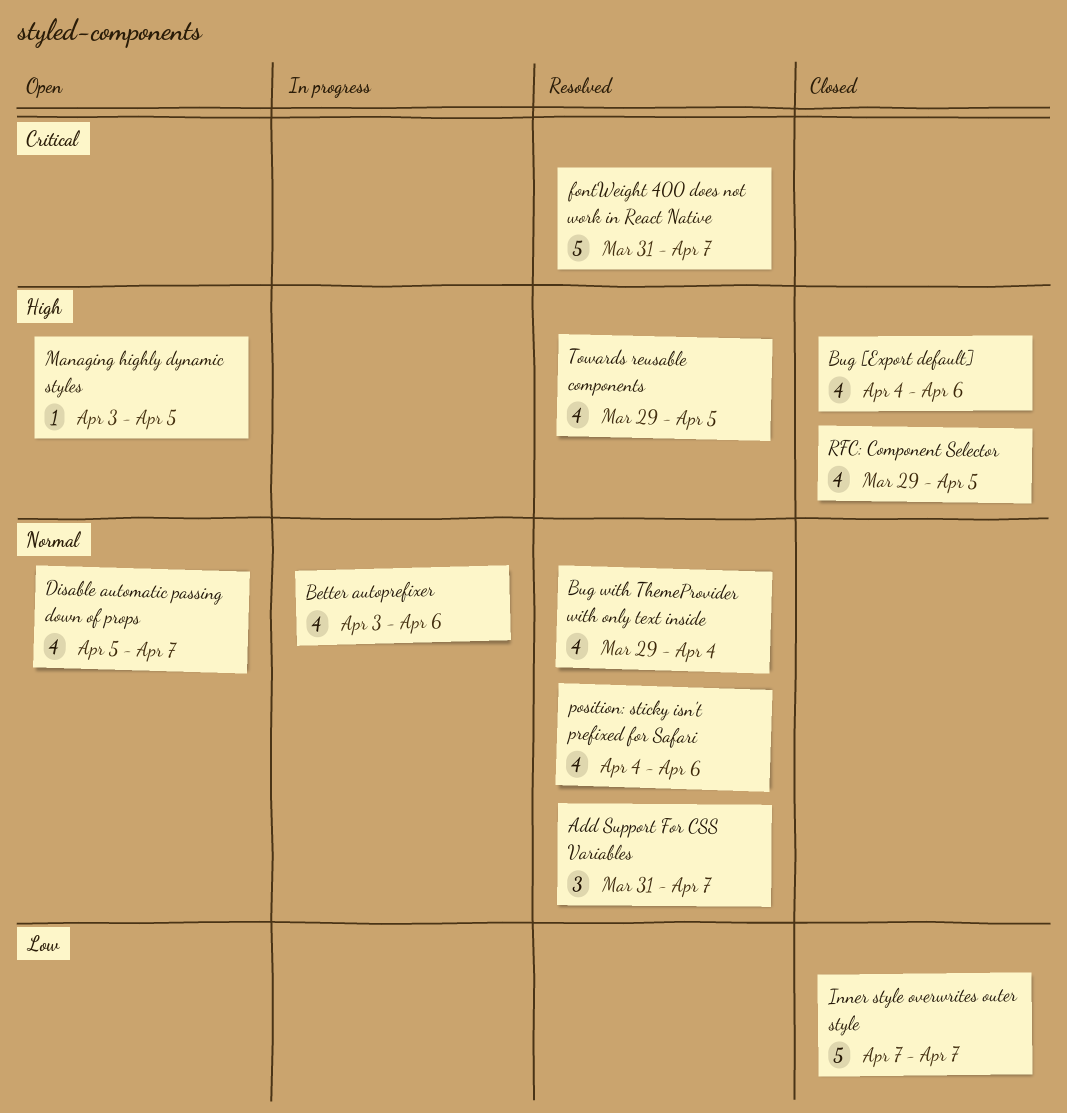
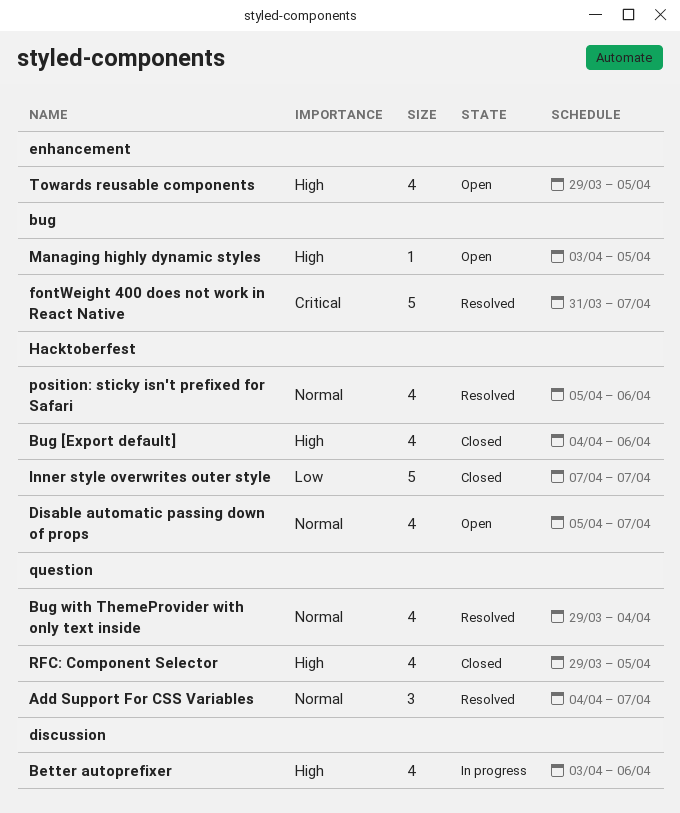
Add Support For CSS Variables, start: Mar 31 -> Apr 4
Better autoprefixer, priority: Normal -> High
position: sticky isn't prefixed for Safari, start: Apr 4 -> Apr 5
Towards reusable components, status: Resolved -> Open

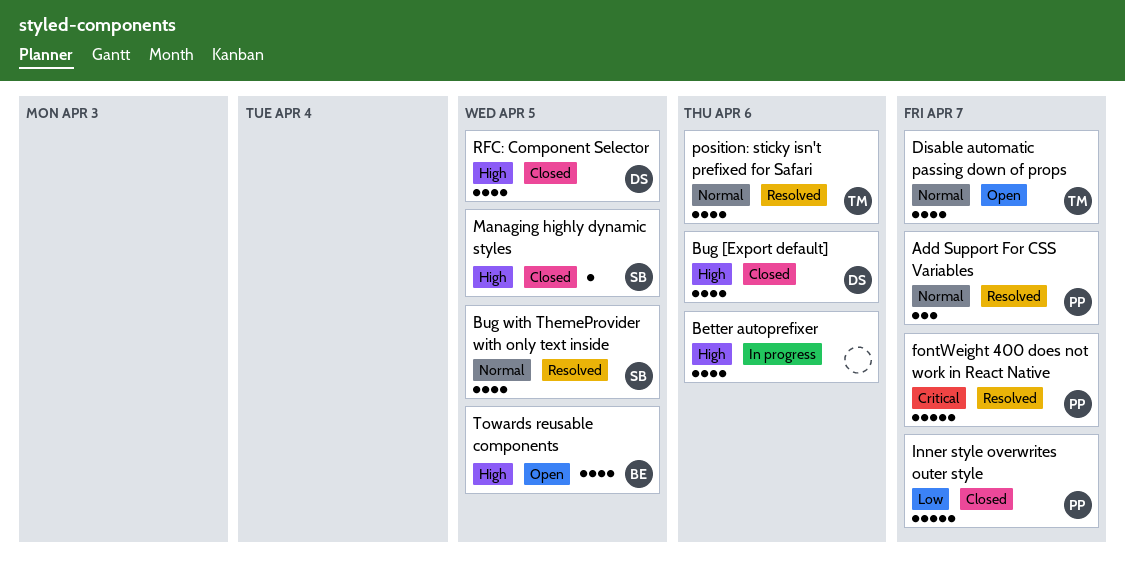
Bug with ThemeProvider with only text inside, due: Apr 4 -> Apr 5
Managing highly dynamic styles, status: Open -> Closed

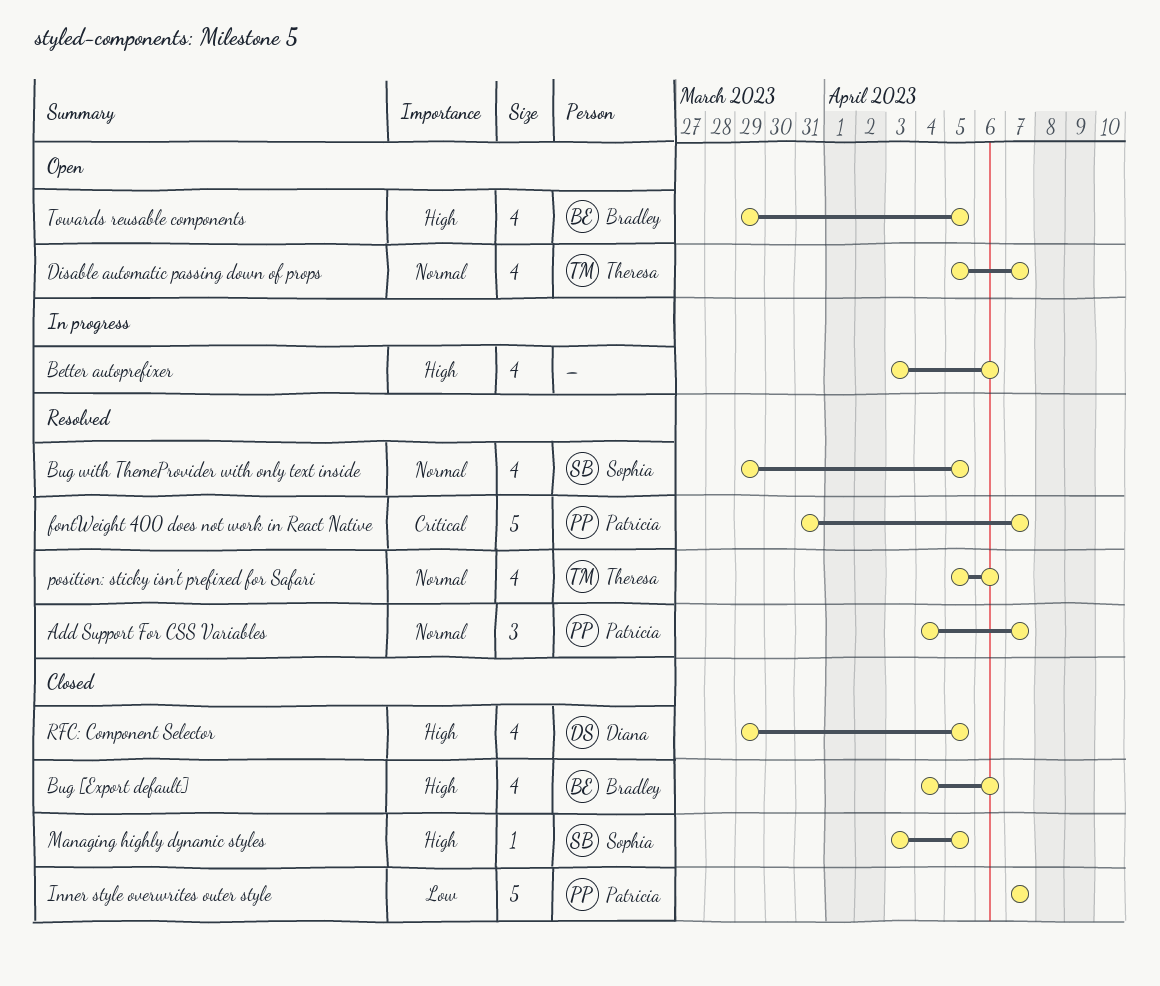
Bug [Export default], owner: Diana -> Bradley

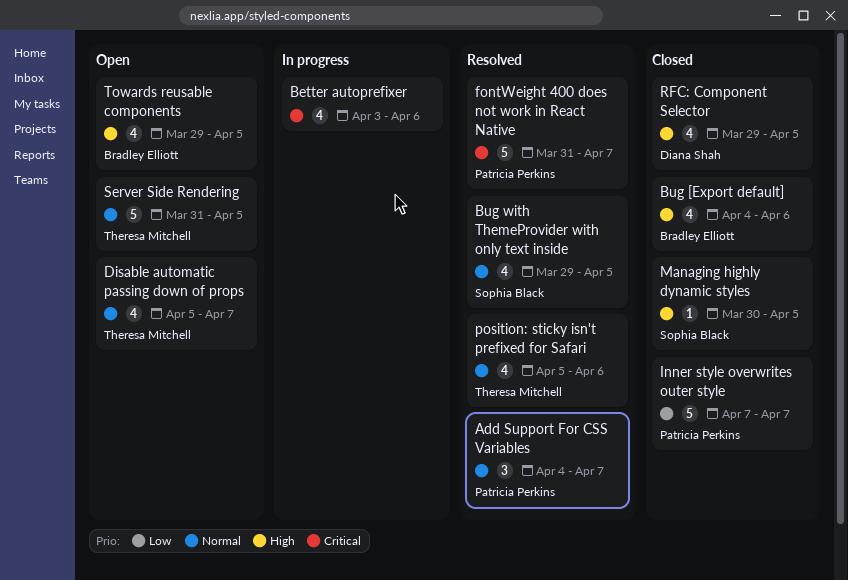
Better autoprefixer, priority: High -> Critical
Managing highly dynamic styles, start: Apr 3 -> Mar 30
Server Side Rendering: none -> present

